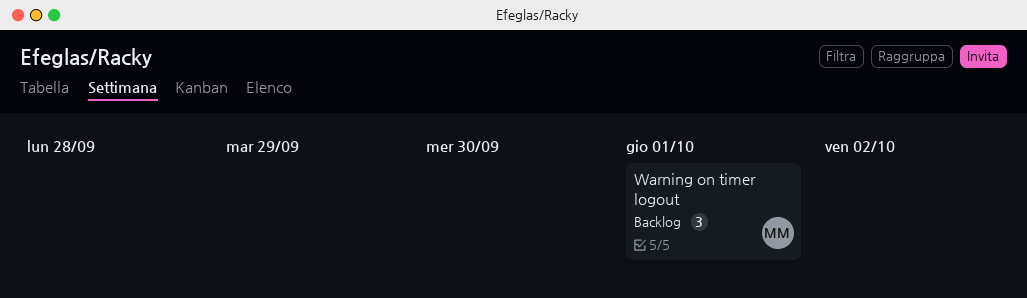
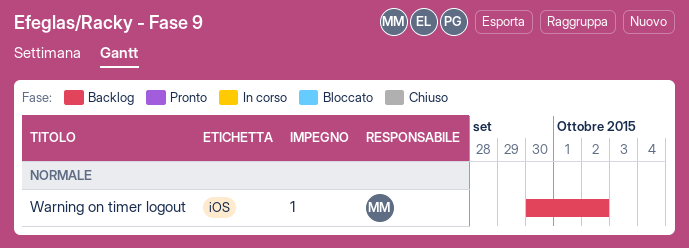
Warning on timer logout, estimate: 3 -> 1
Warning on timer logout, due: Oct 1 -> Oct 2

